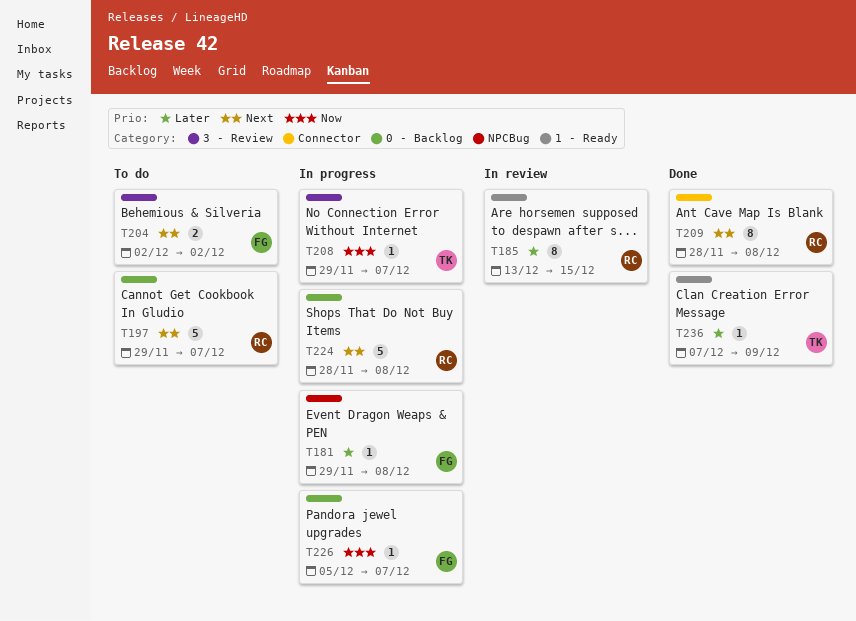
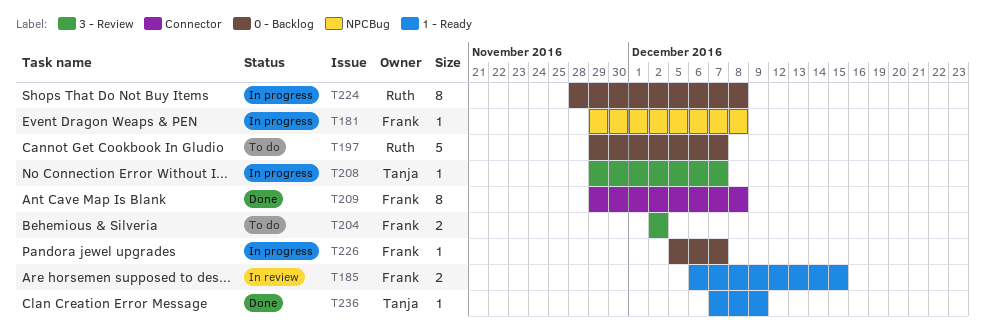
T185, owner: Ruth -> Frank
T185, estimate: 8 -> 2
T185, start: Dec 13 -> Dec 6
T209, owner: Ruth -> Frank
T209, start: Nov 28 -> Nov 29
T224, estimate: 5 -> 8

